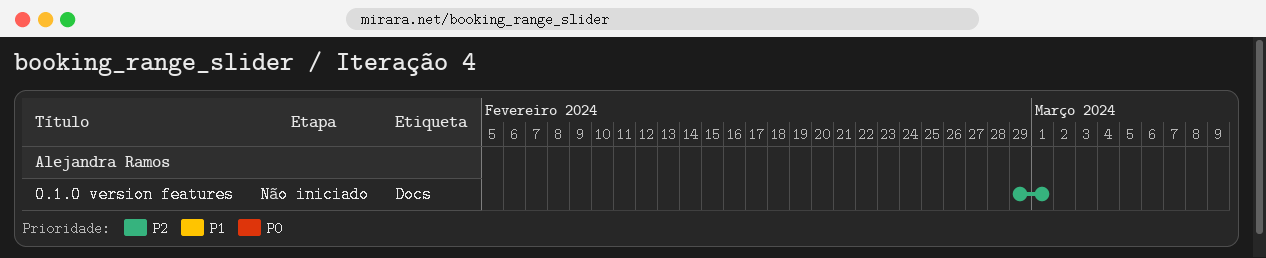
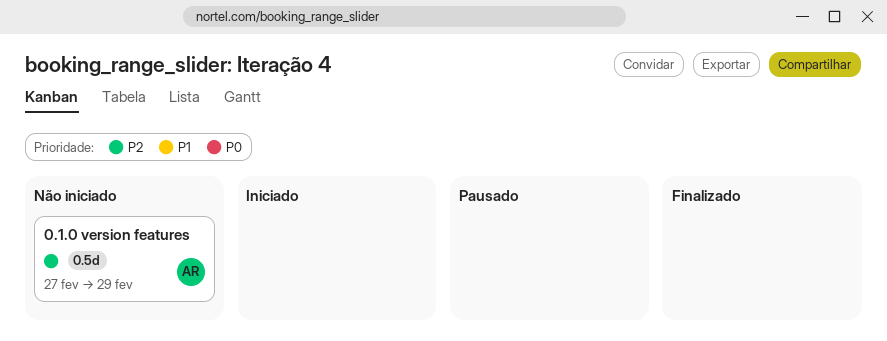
0.1.0 version features, start: Feb 29 -> Feb 27
0.1.0 version features, due: Mar 1 -> Feb 29

